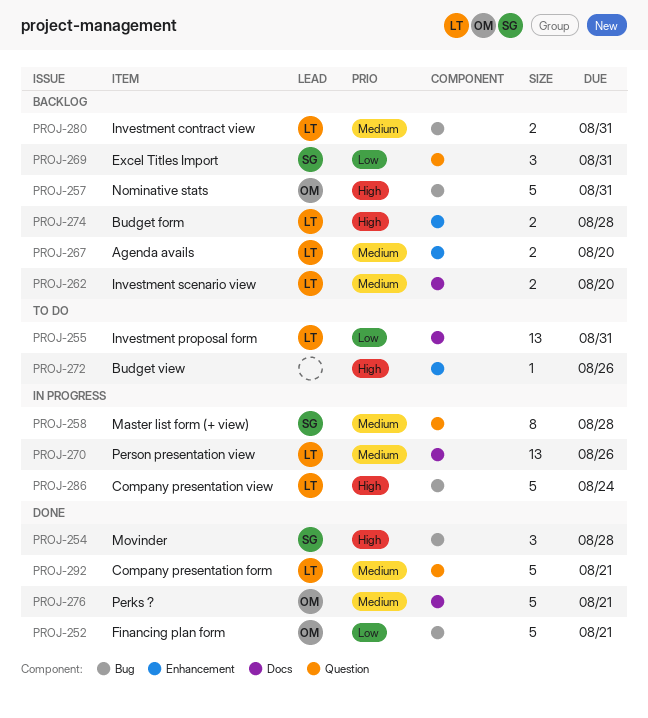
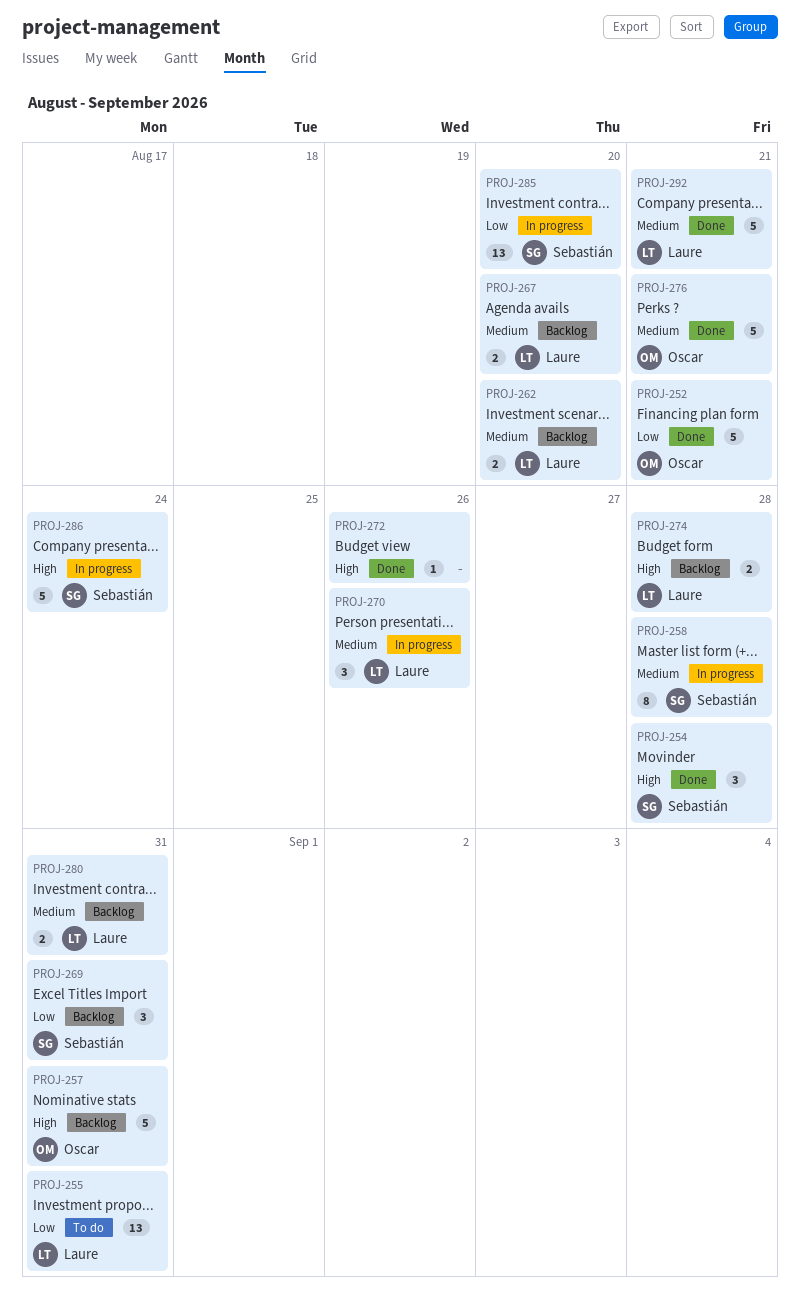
PROJ-270, estimate: 13 -> 3
PROJ-272, status: To do -> Done
PROJ-285: none -> present
PROJ-286, owner: Laure -> Sebastián

